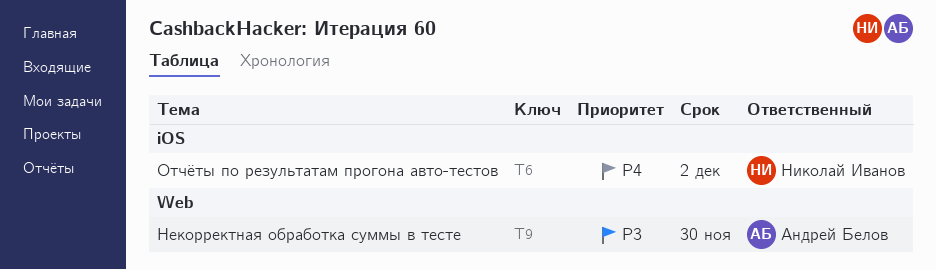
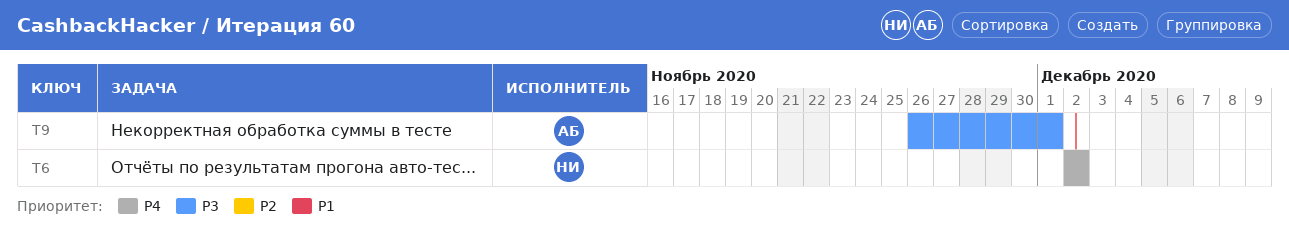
T9, due: Nov 30 -> Dec 1

